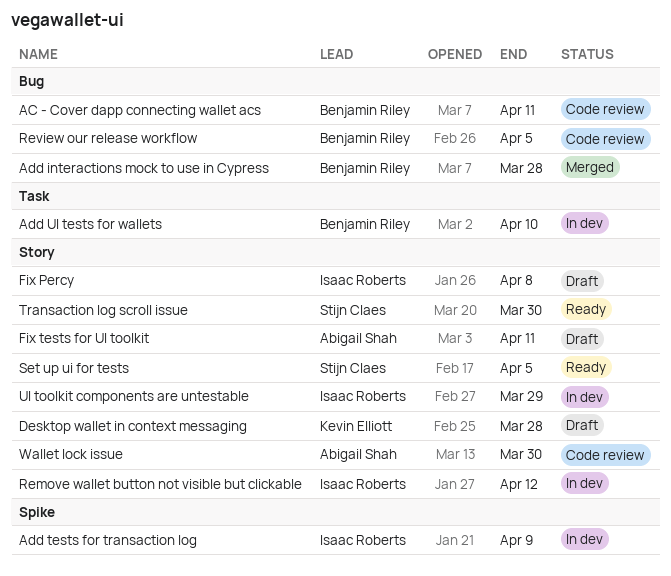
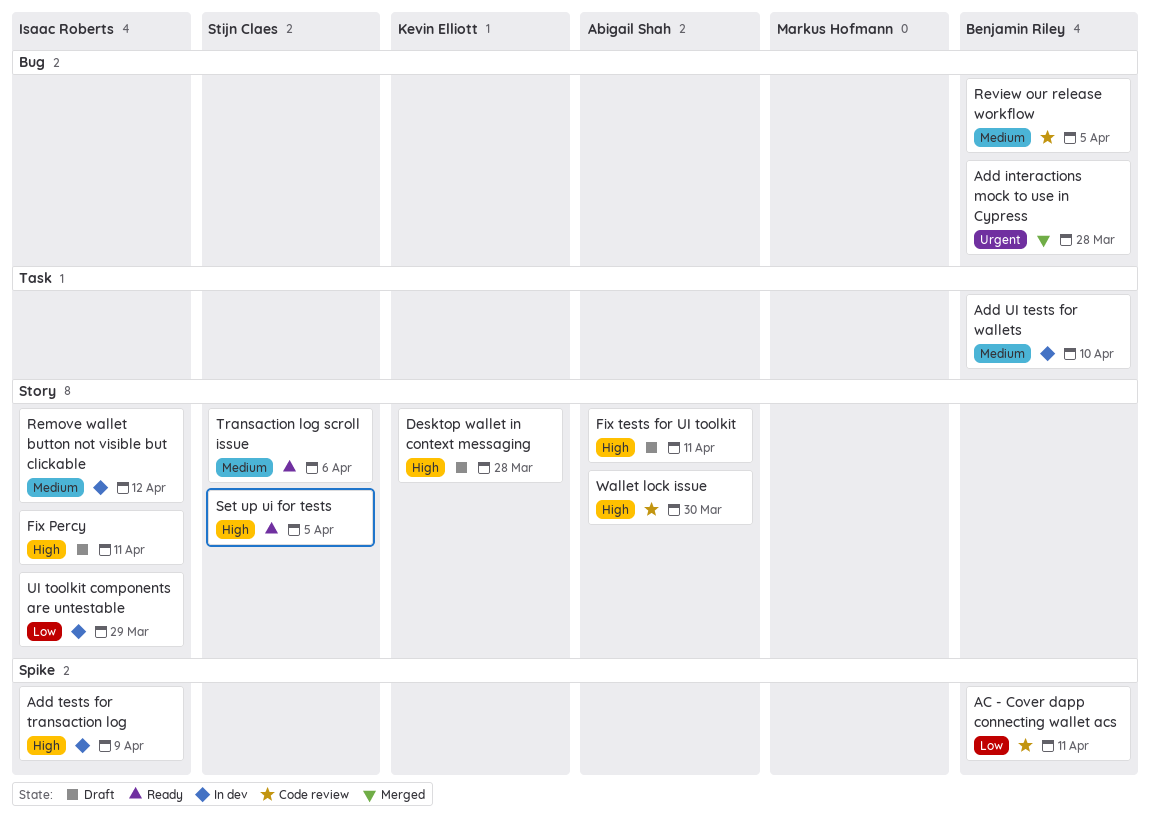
AC - Cover dapp connecting wallet acs, label: Bug -> Spike
Fix Percy, due: Apr 8 -> Apr 11
Transaction log scroll issue, due: Mar 30 -> Apr 6

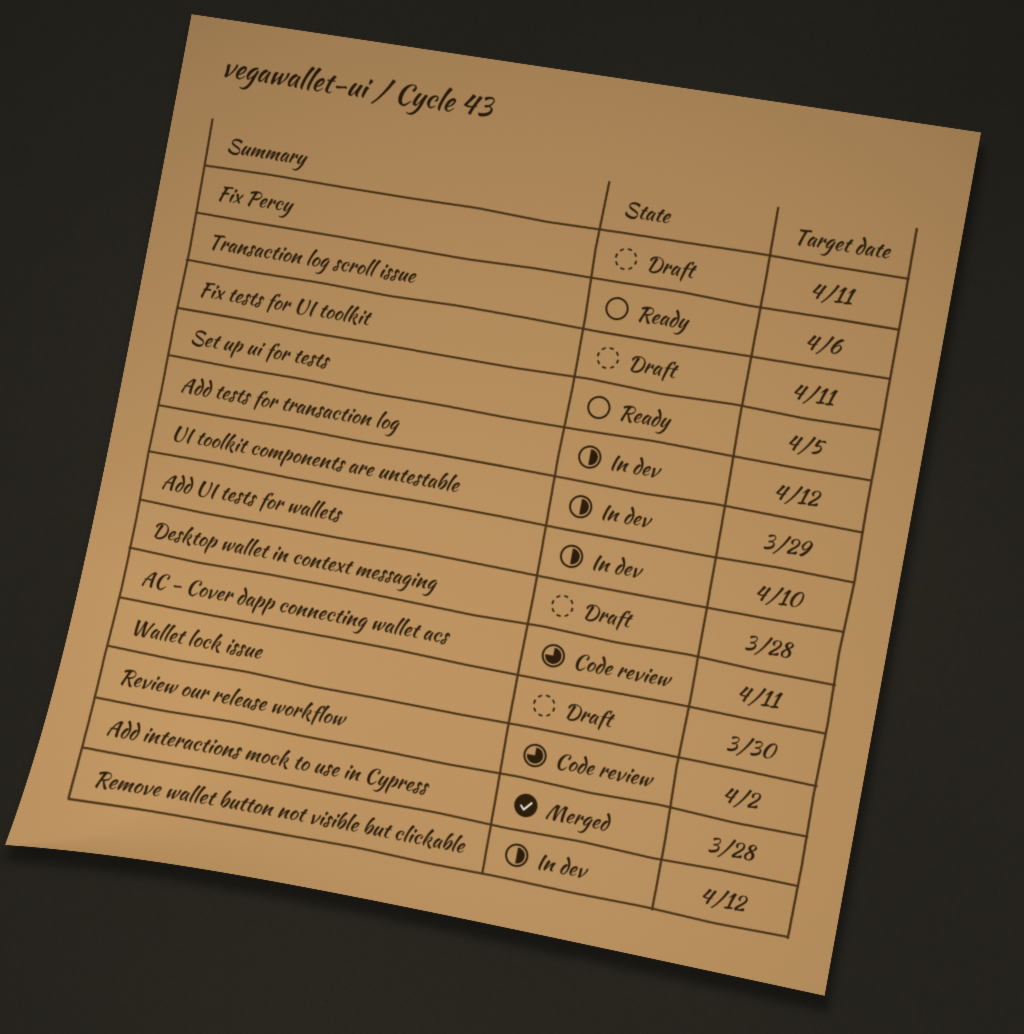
Add tests for transaction log, due: Apr 9 -> Apr 12
Review our release workflow, due: Apr 5 -> Apr 2
Wallet lock issue, status: Code review -> Draft

